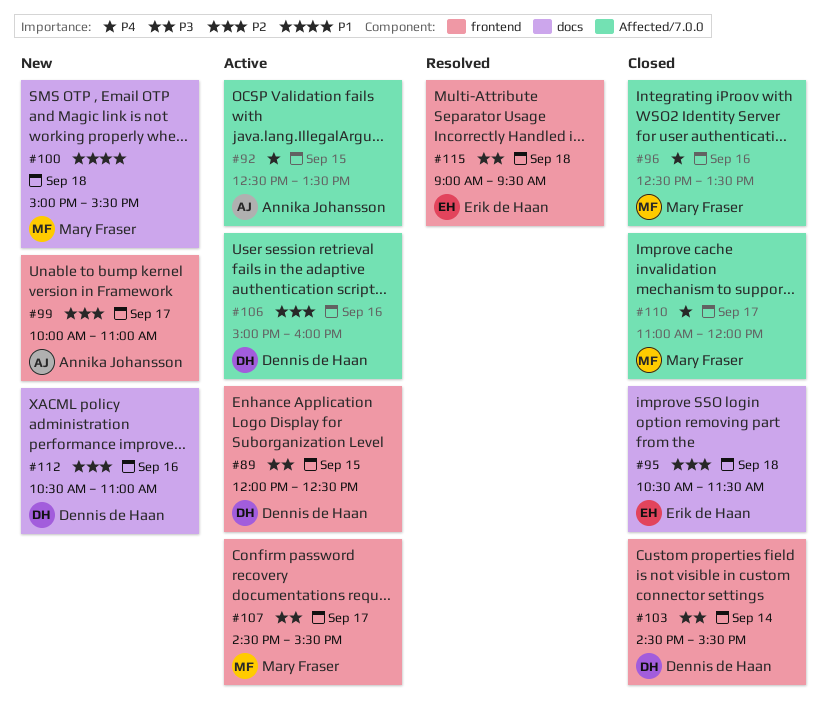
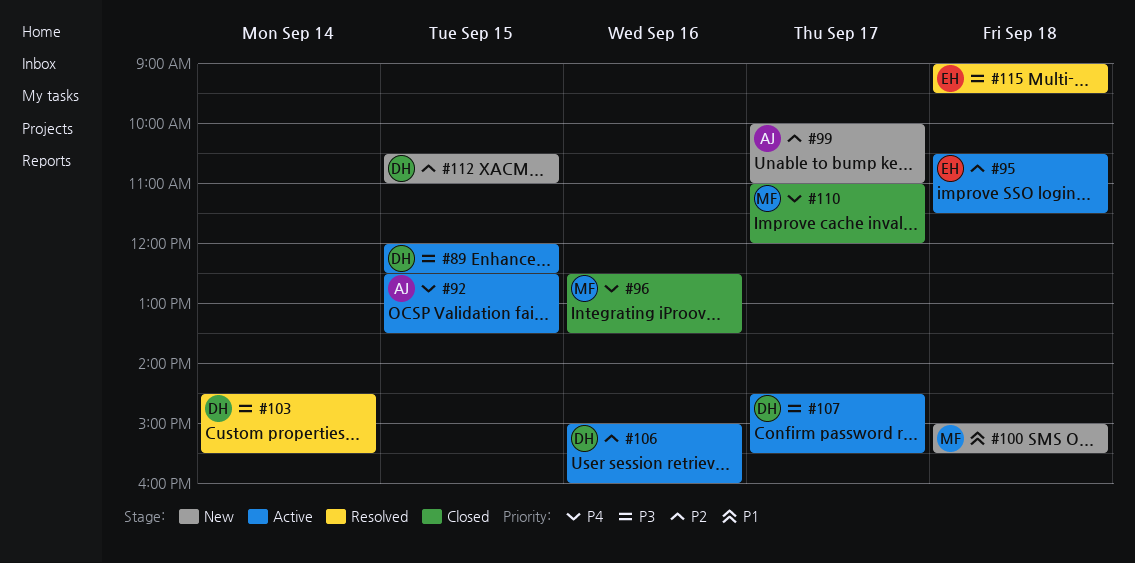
#95, status: Closed -> Active
#103, status: Closed -> Resolved
#107, owner: Mary Fraser -> Dennis de Haan
#112, day: Sep 16 -> Sep 15

